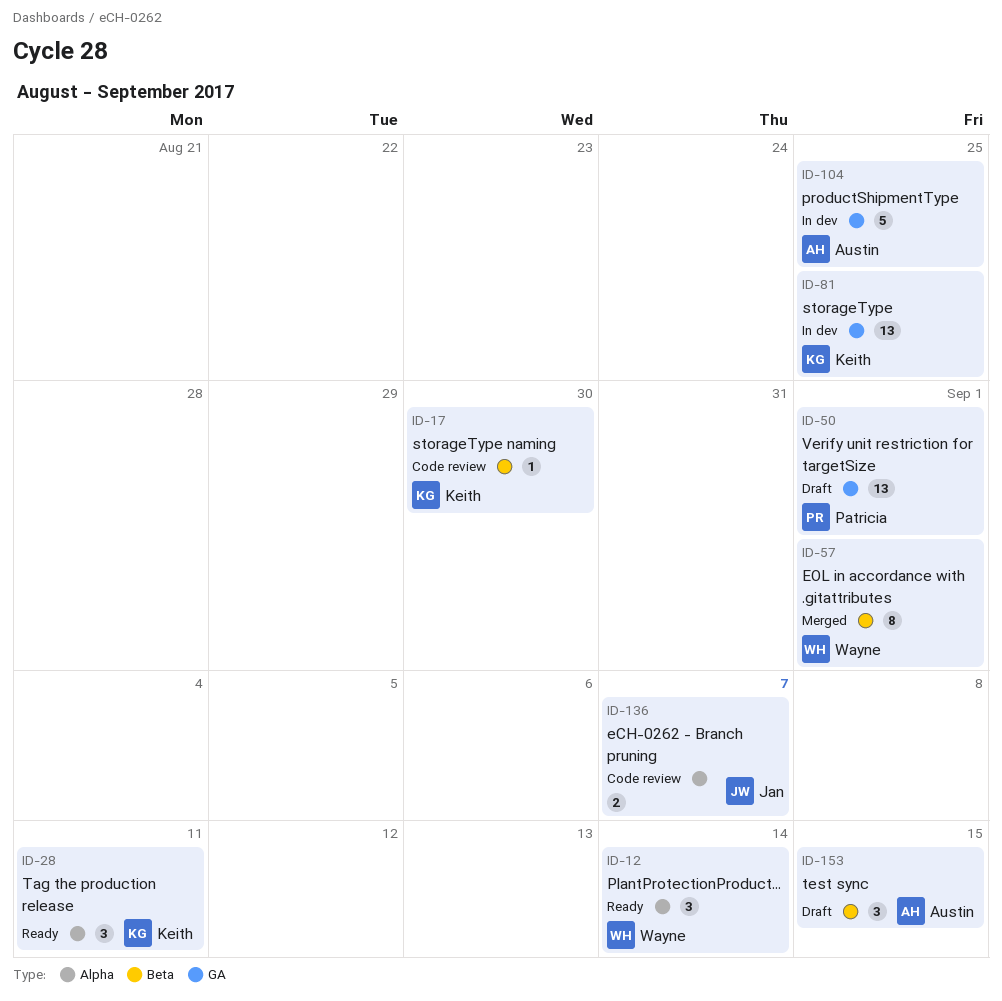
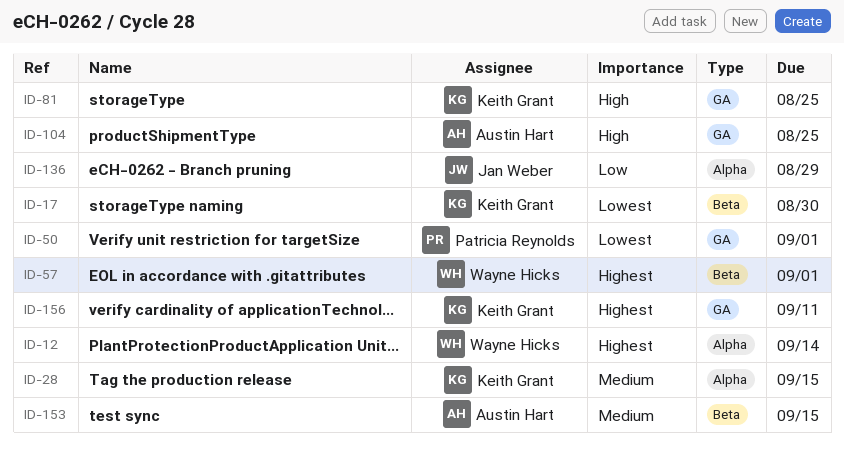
ID-28, due: Sep 11 -> Sep 15
ID-136, due: Sep 7 -> Aug 29
ID-156: none -> present

